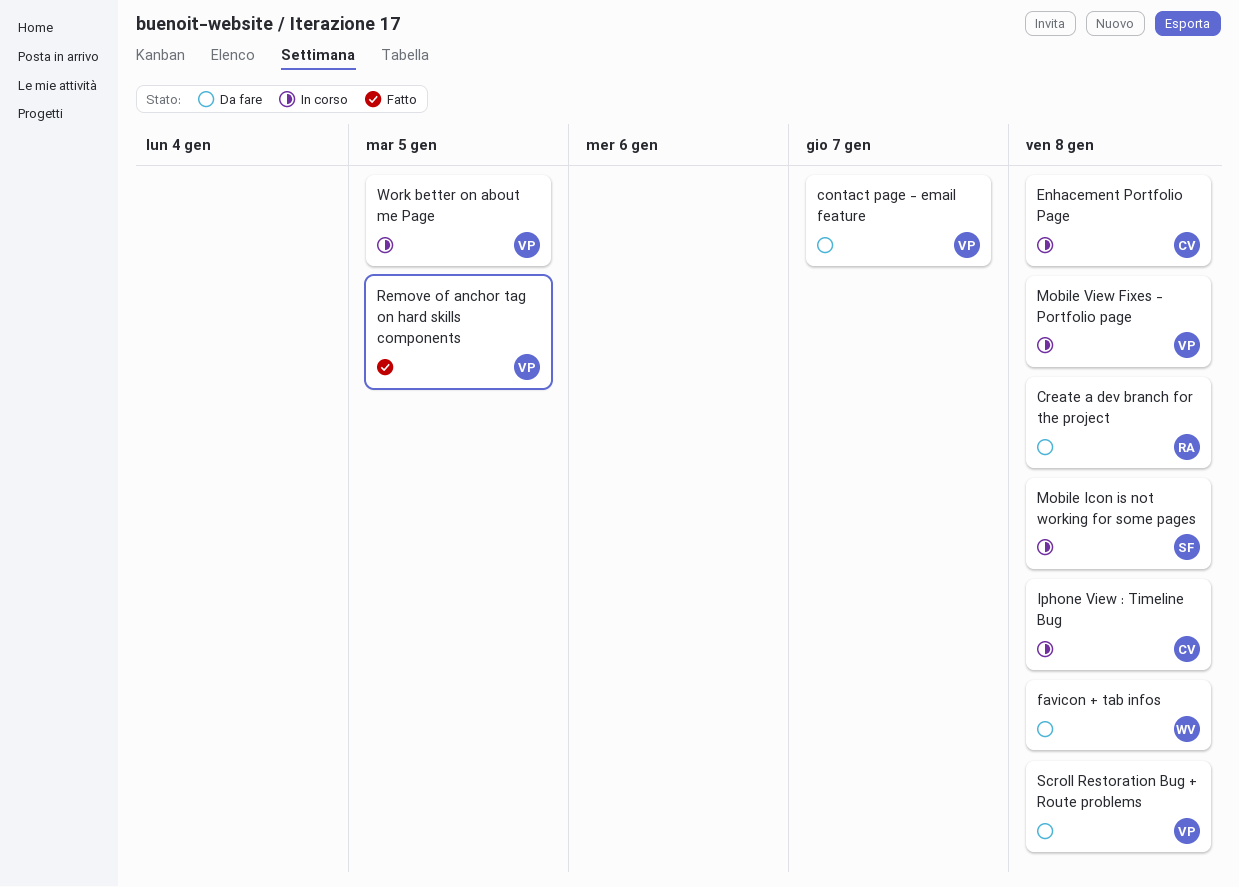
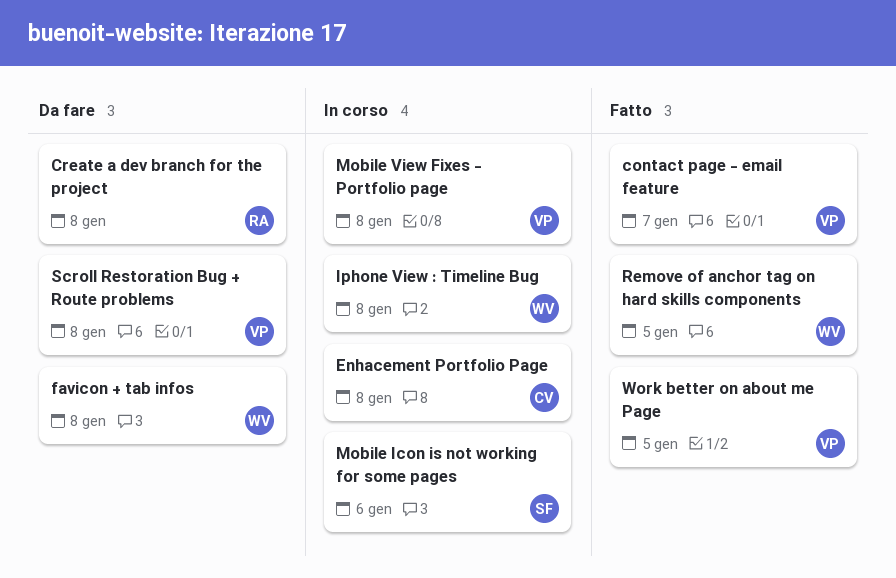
contact page - email feature, status: Da fare -> Fatto
Iphone View : Timeline Bug, owner: CV -> WV
Mobile Icon is not working for some pages, due: Jan 8 -> Jan 6
Remove of anchor tag on hard skills components, owner: VP -> WV
Work better on about me Page, status: In corso -> Fatto

